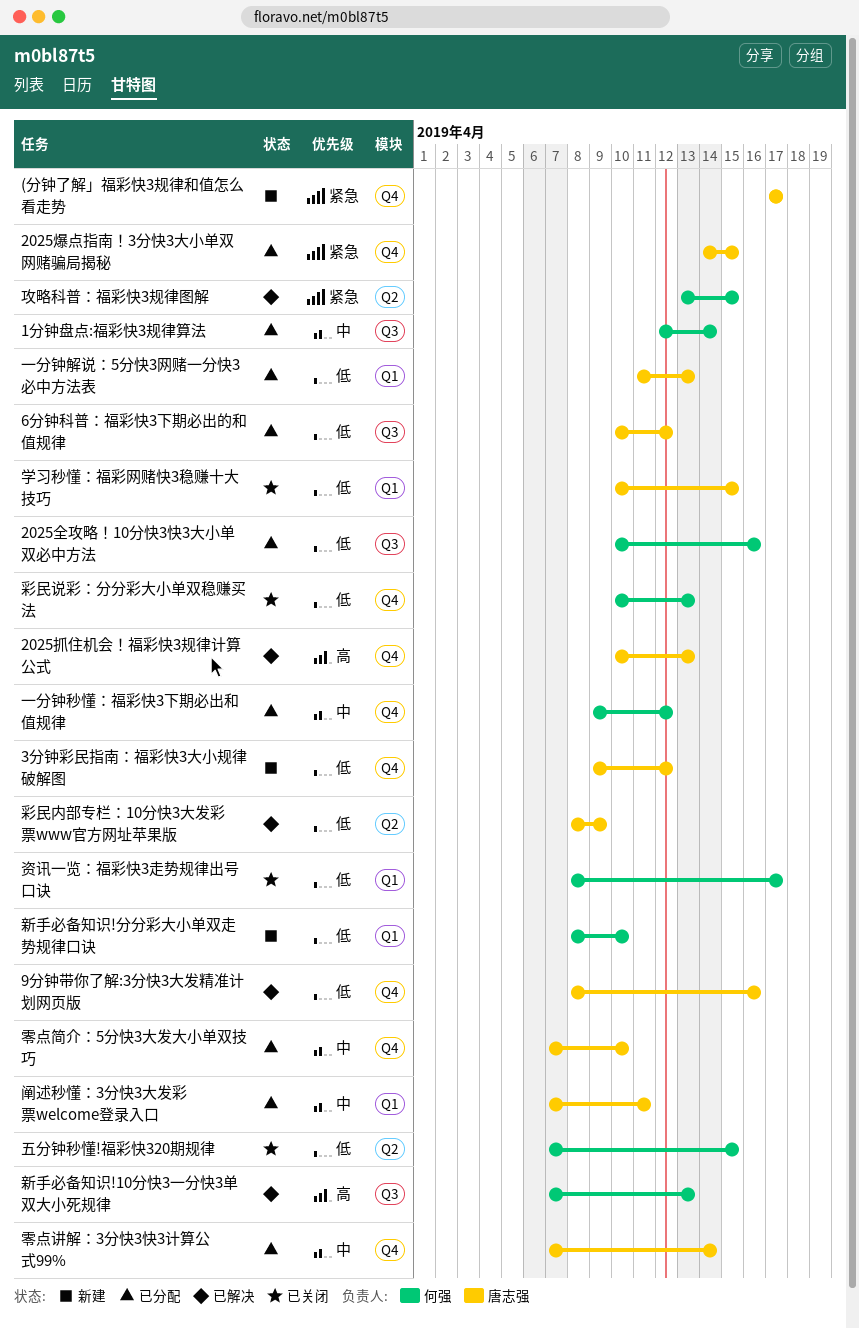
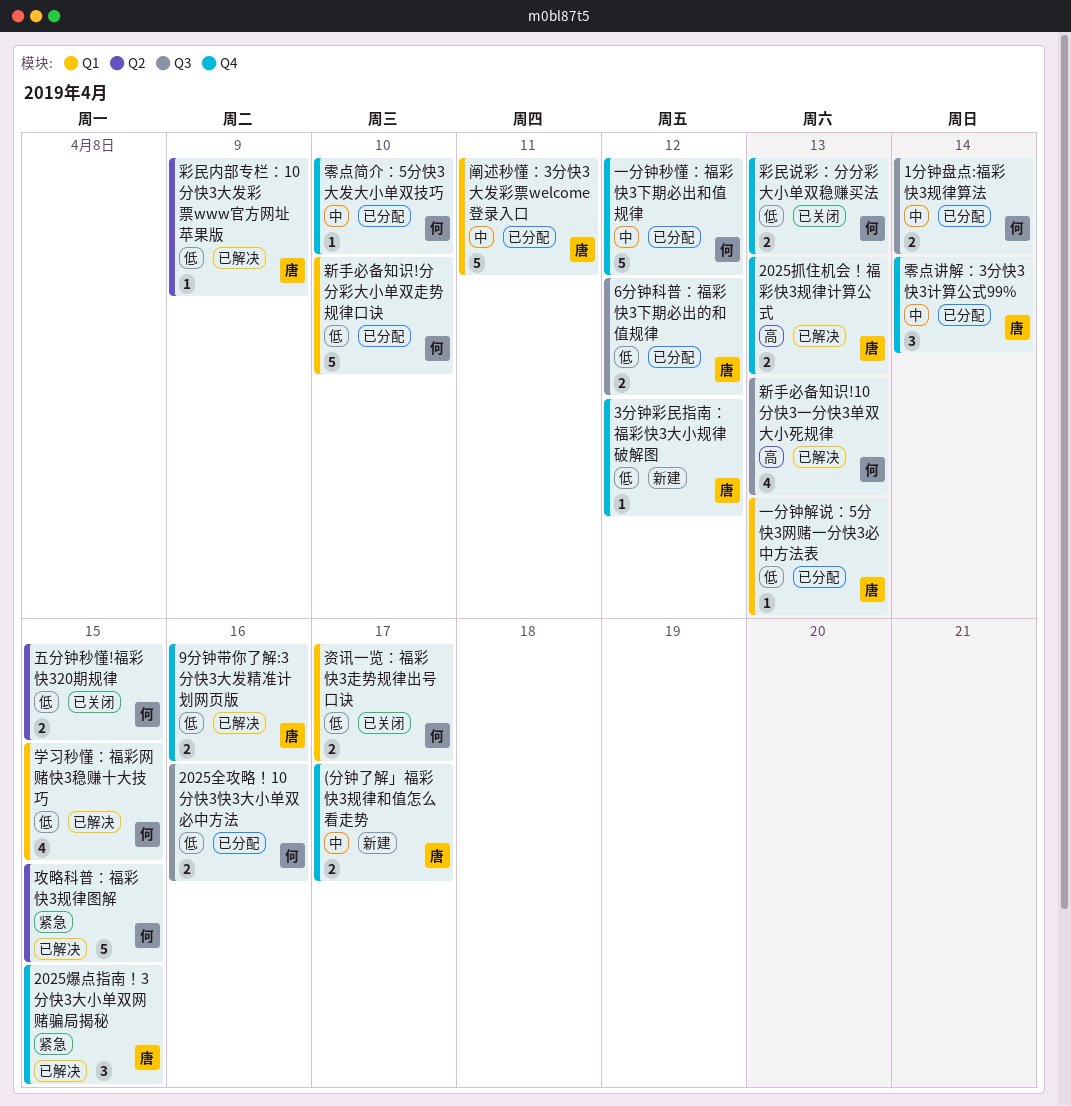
(分钟了解」福彩快3规律和值怎么看走势, priority: 紧急 -> 中
2025爆点指南！3分快3大小单双网赌骗局揭秘, status: 已分配 -> 已解决
学习秒懂：福彩网赌快3稳赚十大技巧, status: 已关闭 -> 已解决
学习秒懂：福彩网赌快3稳赚十大技巧, owner: 唐志强 -> 何强
新手必备知识!分分彩大小单双走势规律口诀, status: 新建 -> 已分配
零点简介：5分快3大发大小单双技巧, owner: 唐志强 -> 何强

